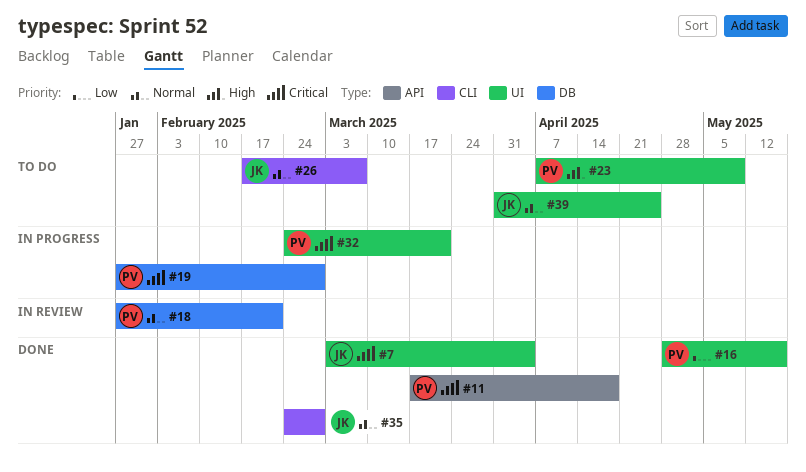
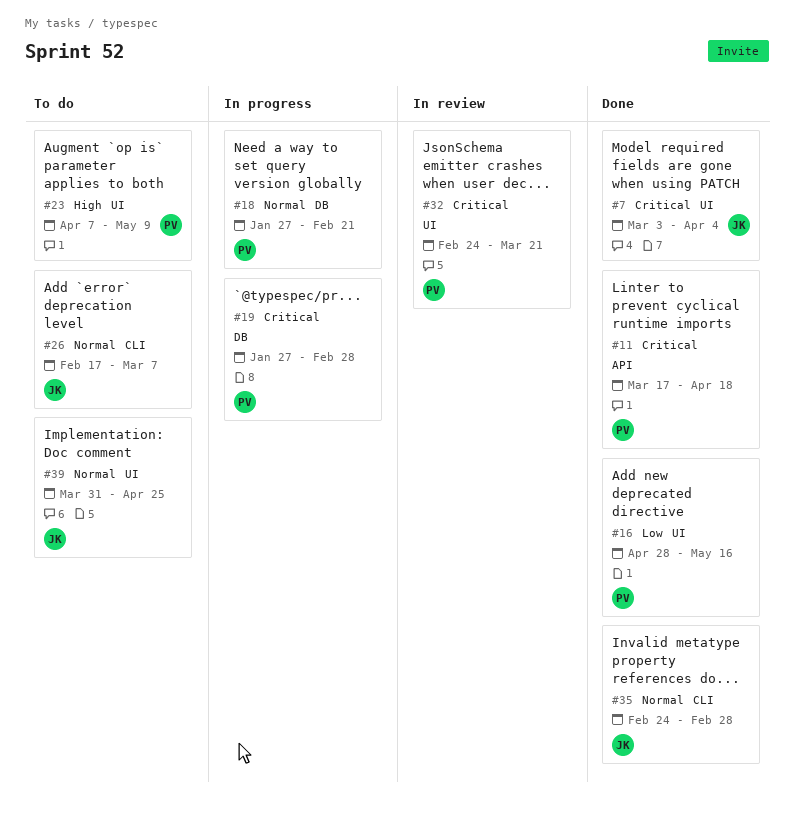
#18, status: In review -> In progress
#32, status: In progress -> In review

